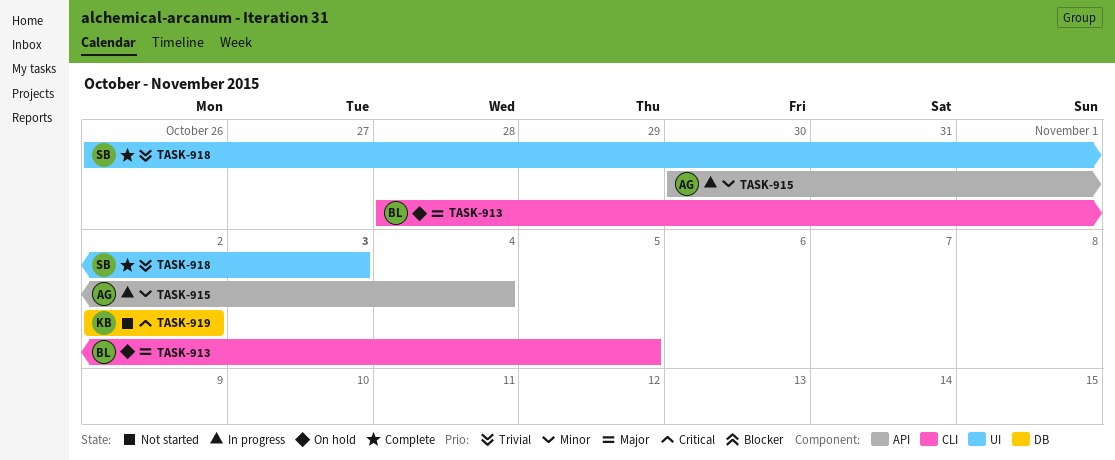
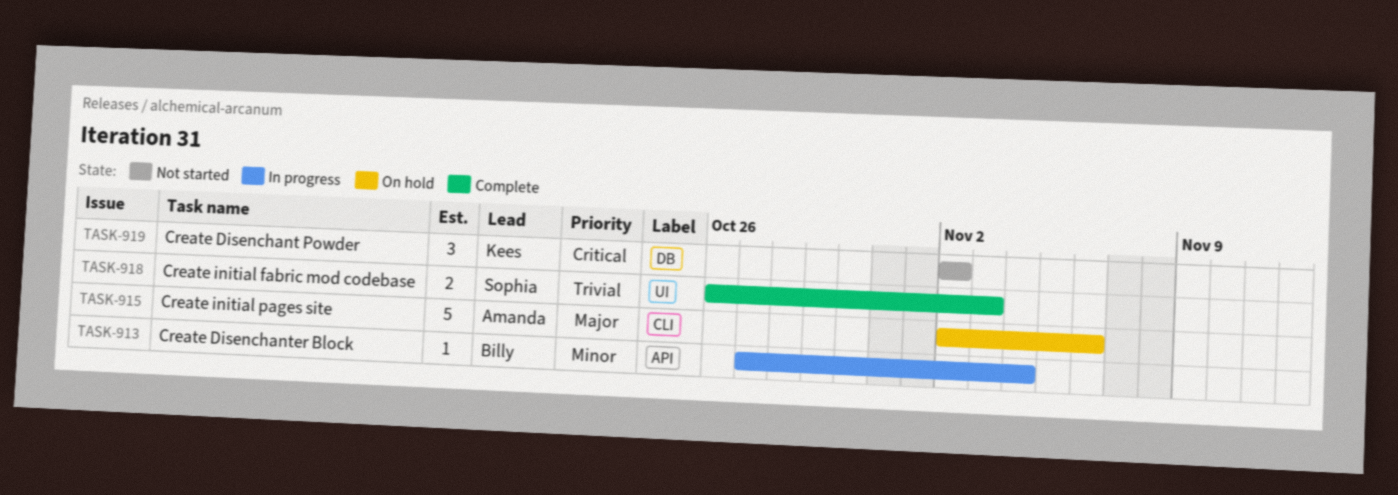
TASK-913, status: On hold -> In progress
TASK-913, priority: Major -> Minor
TASK-913, label: CLI -> API
TASK-913, start: Oct 28 -> Oct 27
TASK-913, due: Nov 5 -> Nov 4
TASK-915, status: In progress -> On hold
TASK-915, priority: Minor -> Major
TASK-915, label: API -> CLI
TASK-915, start: Oct 30 -> Nov 2
TASK-915, due: Nov 4 -> Nov 6

